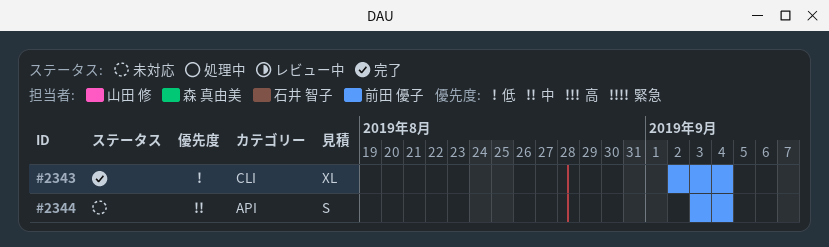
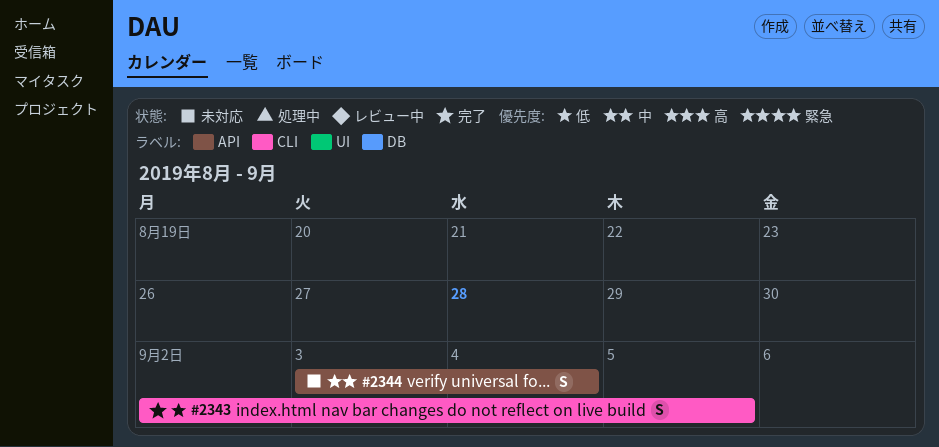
#2343, estimate: XL -> S
#2343, due: Sep 4 -> Sep 5

